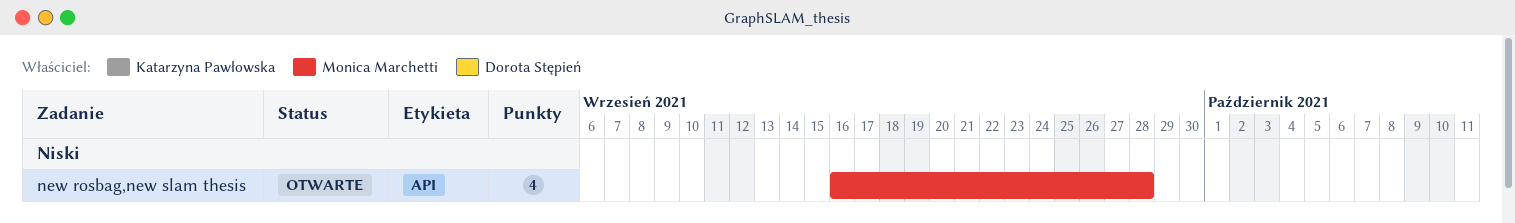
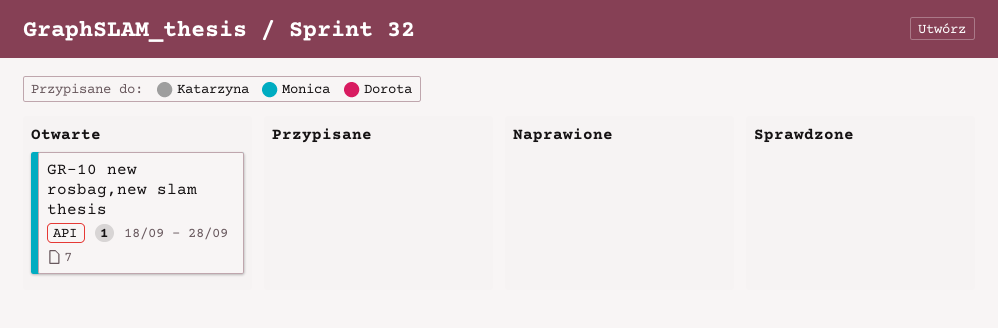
new rosbag,new slam thesis, estimate: 4 -> 1
new rosbag,new slam thesis, start: Sep 16 -> Sep 18

